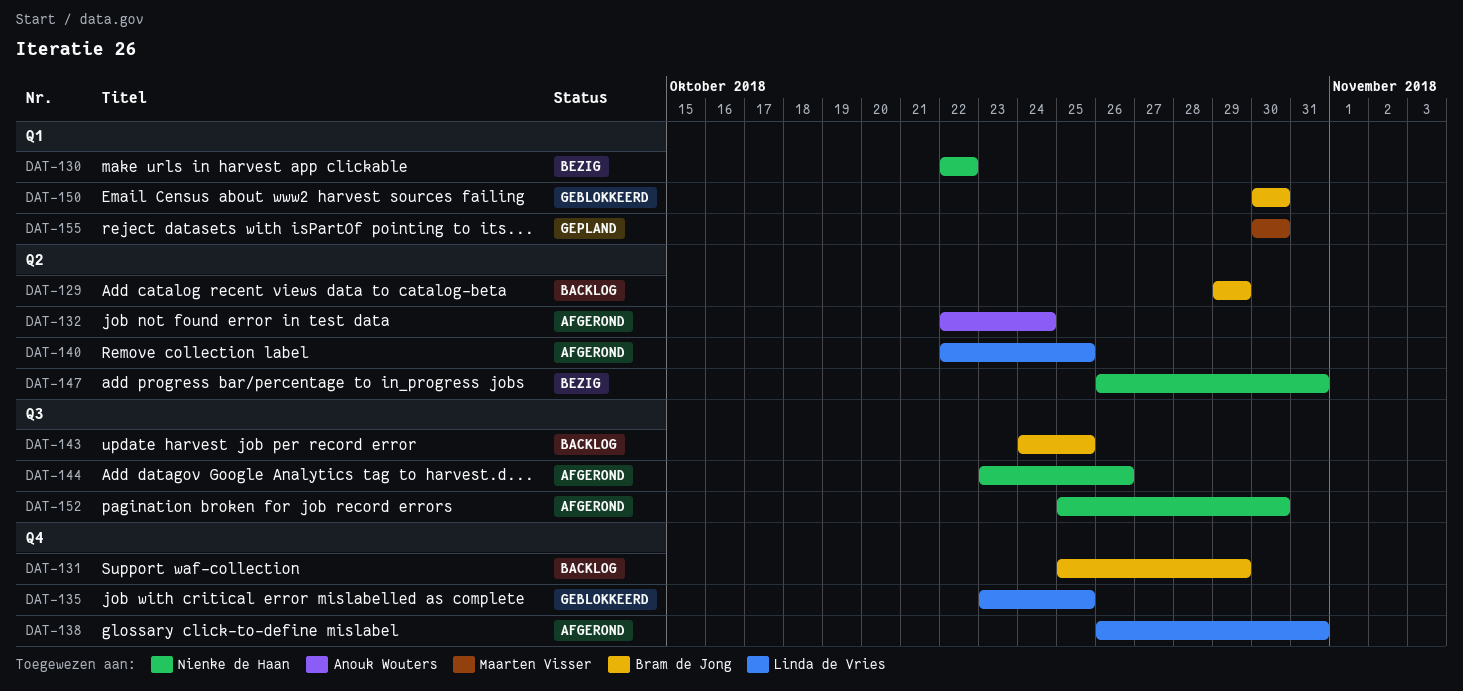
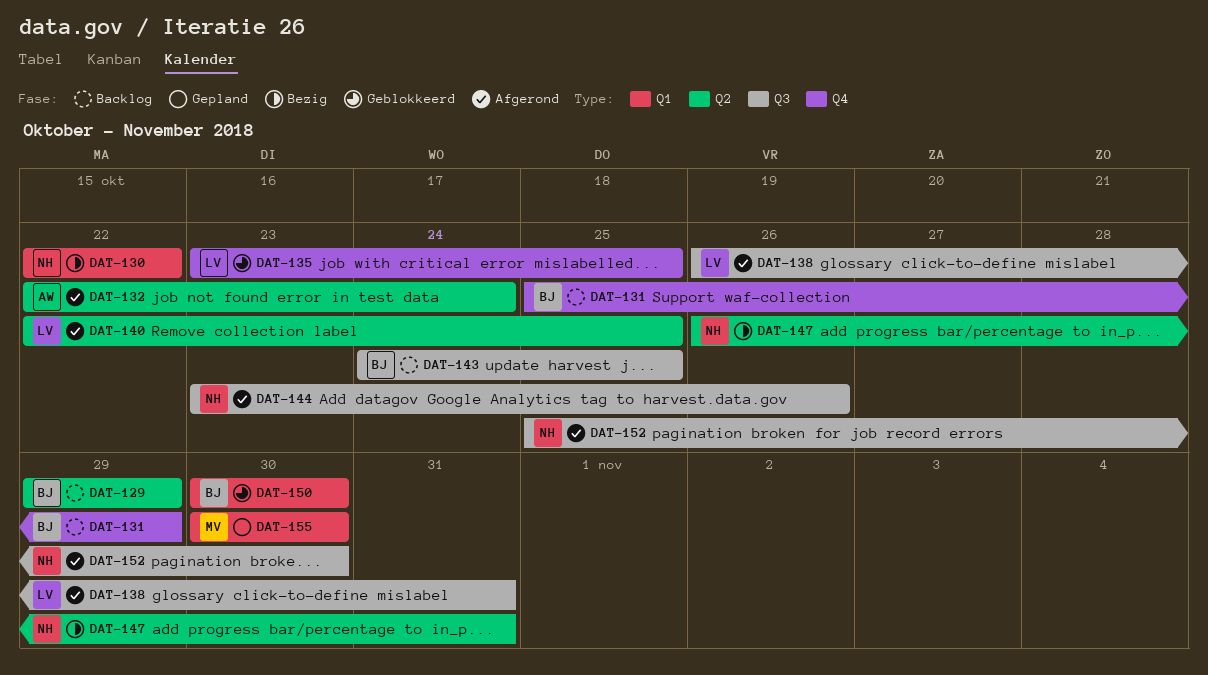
DAT-138, label: Q4 -> Q3

